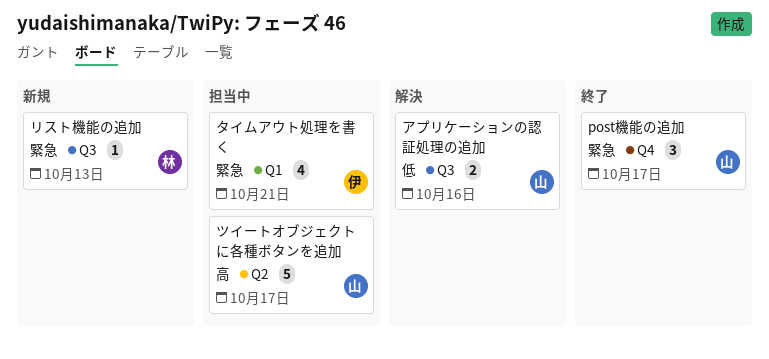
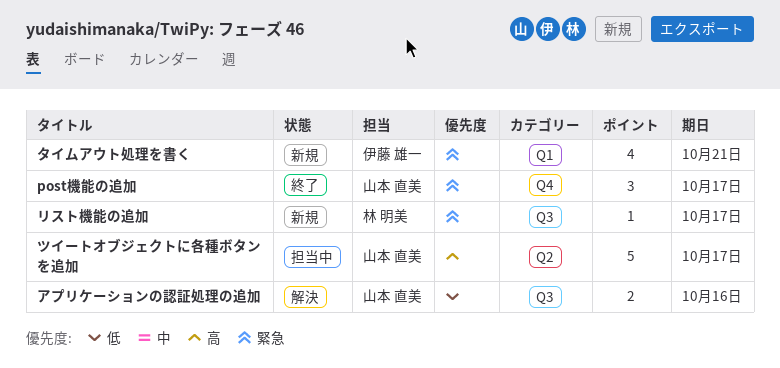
タイムアウト処理を書く, status: 担当中 -> 新規
リスト機能の追加, due: Oct 13 -> Oct 17

